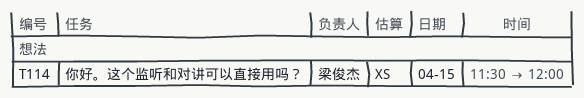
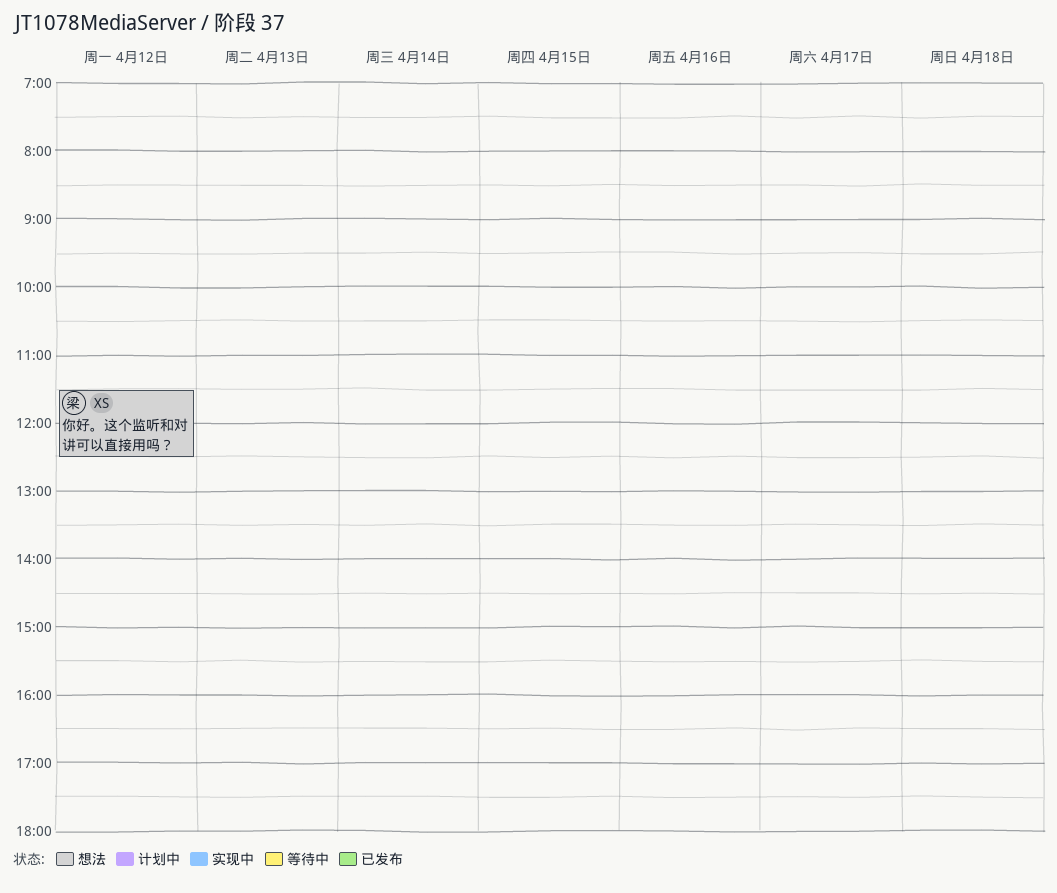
你好。这个监听和对讲可以直接用吗？, day: Apr 15 -> Apr 12
你好。这个监听和对讲可以直接用吗？, ends: 12:00 -> 12:30

